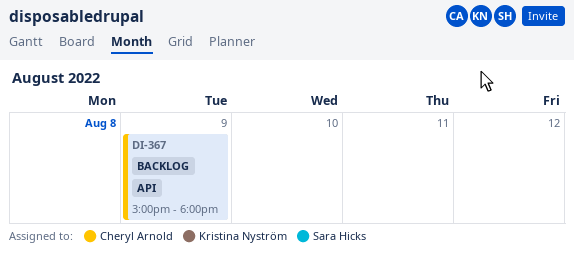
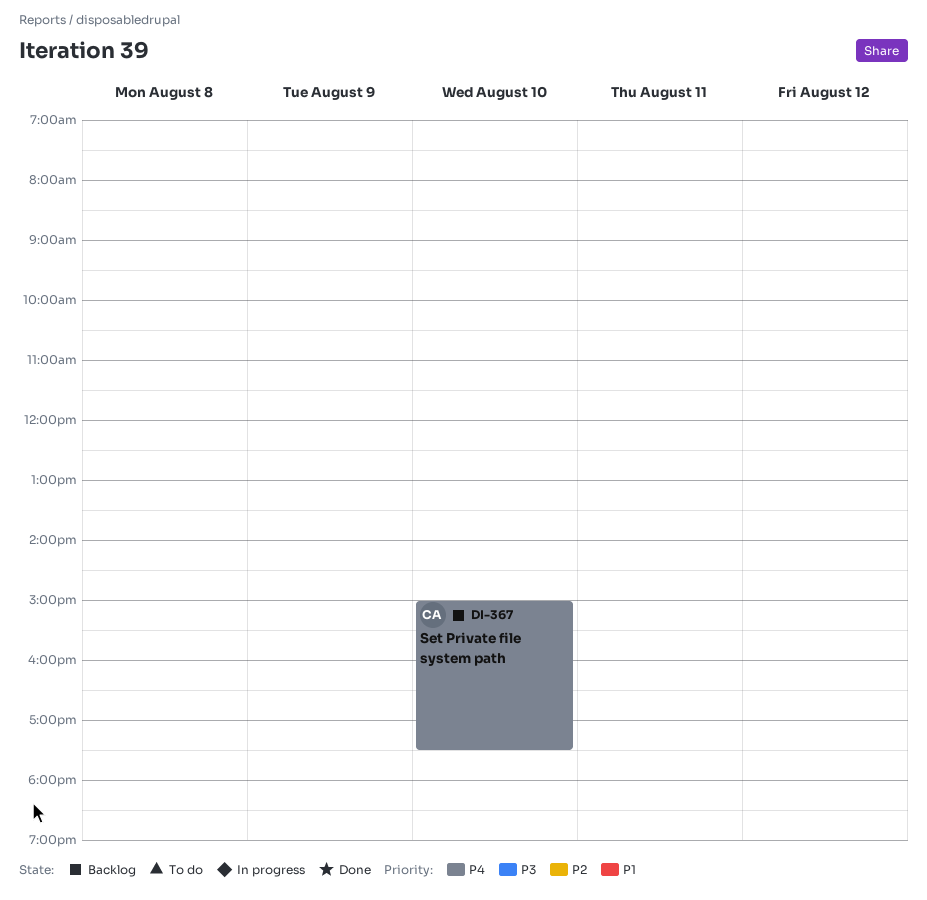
DI-367, day: Aug 9 -> Aug 10
DI-367, ends: 18:00 -> 17:30

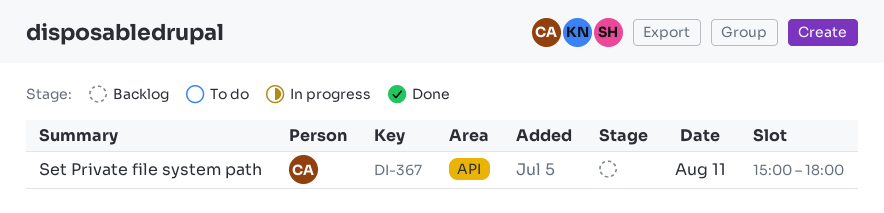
DI-367, day: Aug 10 -> Aug 11
DI-367, ends: 17:30 -> 18:00

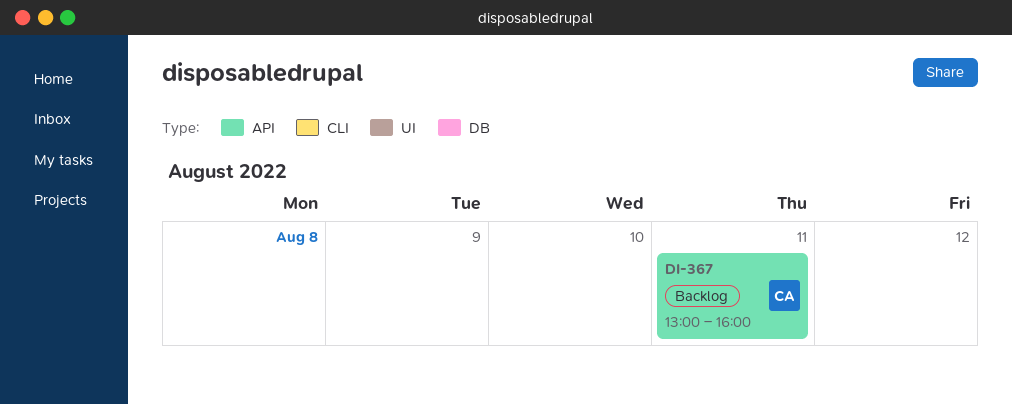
DI-367, begins: 15:00 -> 13:00
DI-367, ends: 18:00 -> 16:00

